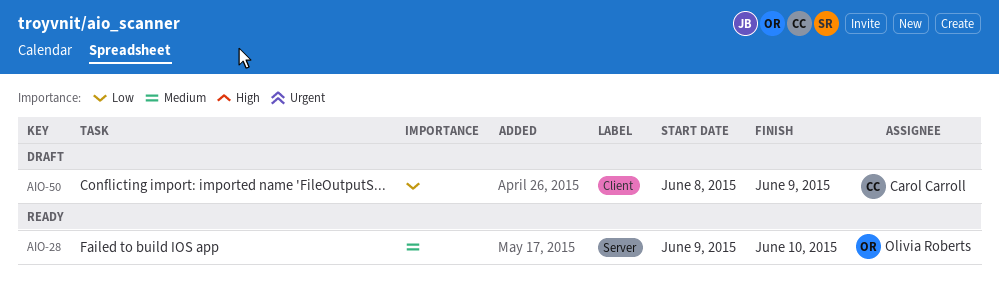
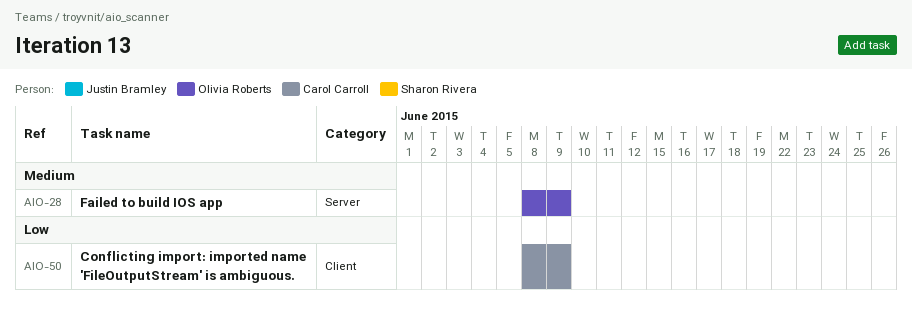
AIO-28, start: Jun 9 -> Jun 8
AIO-28, due: Jun 10 -> Jun 9

